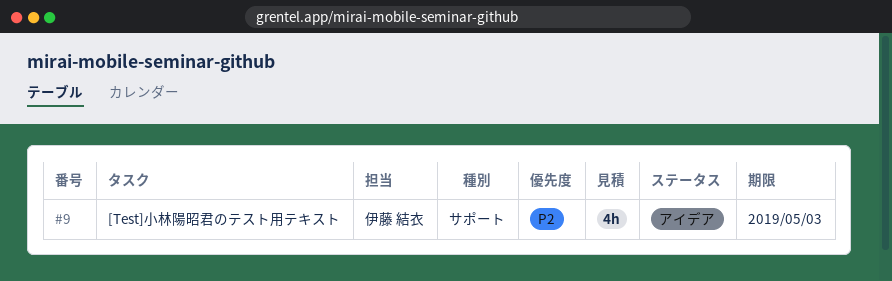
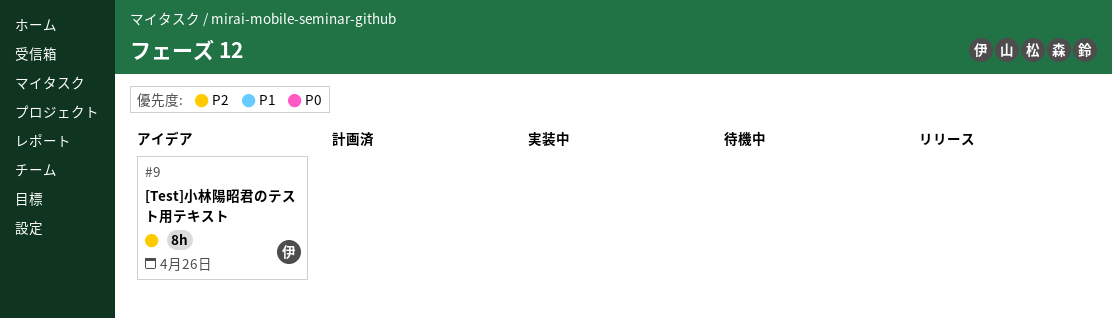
#9, estimate: 4h -> 8h
#9, due: May 3 -> Apr 26

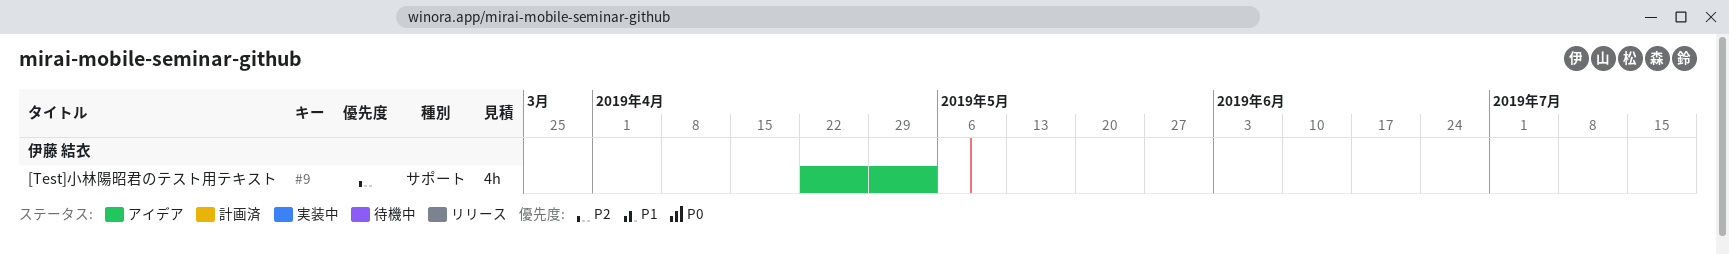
#9, estimate: 8h -> 4h
#9, due: Apr 26 -> May 3

